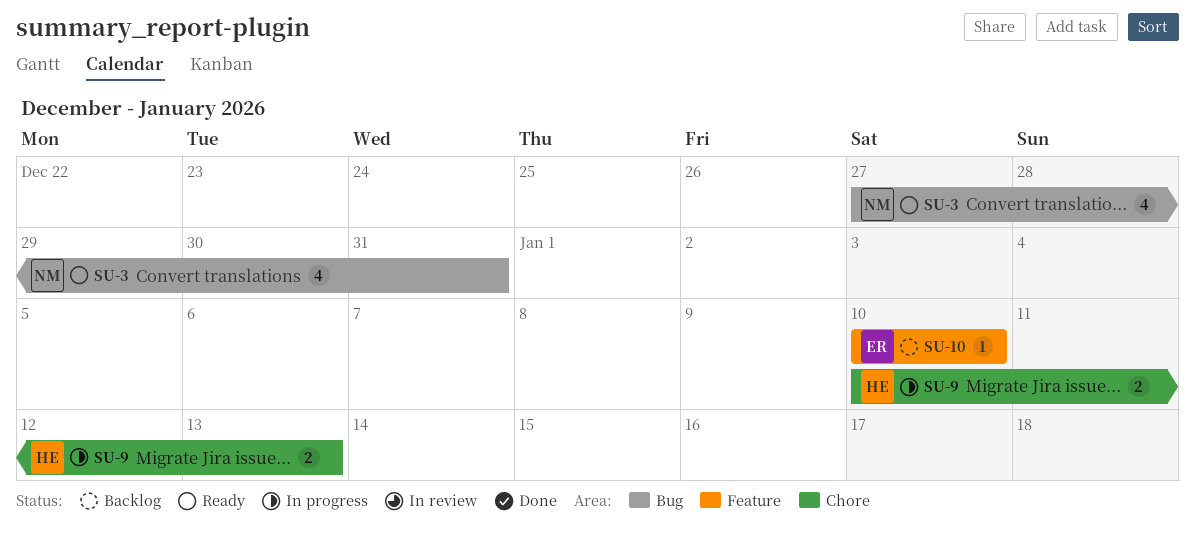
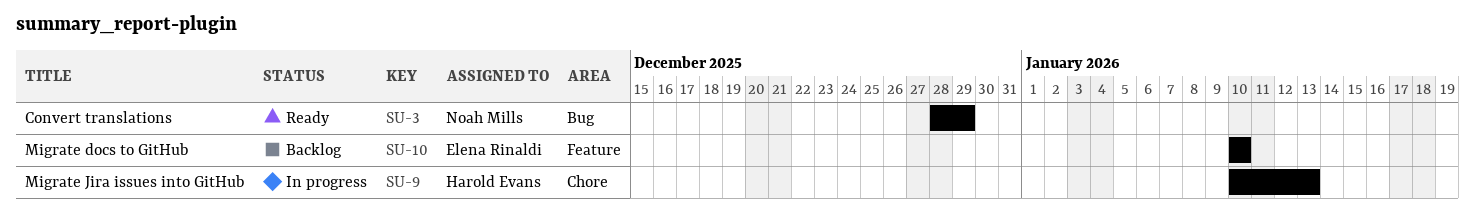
SU-3, start: Dec 27 -> Dec 28
SU-3, due: Dec 31 -> Dec 29

